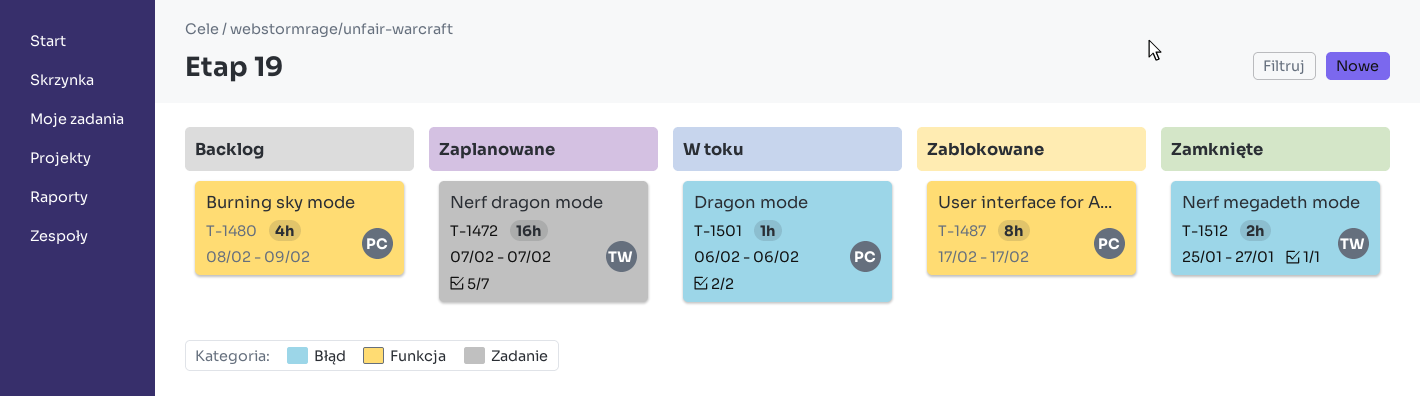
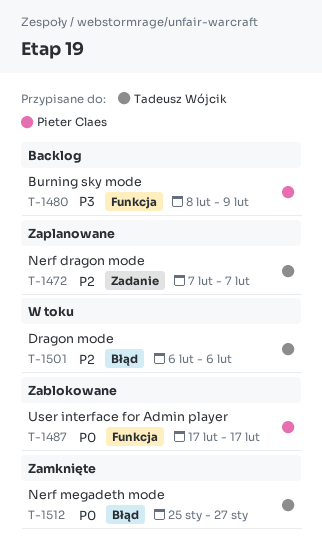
T-1501, owner: Pieter Claes -> Tadeusz Wójcik

